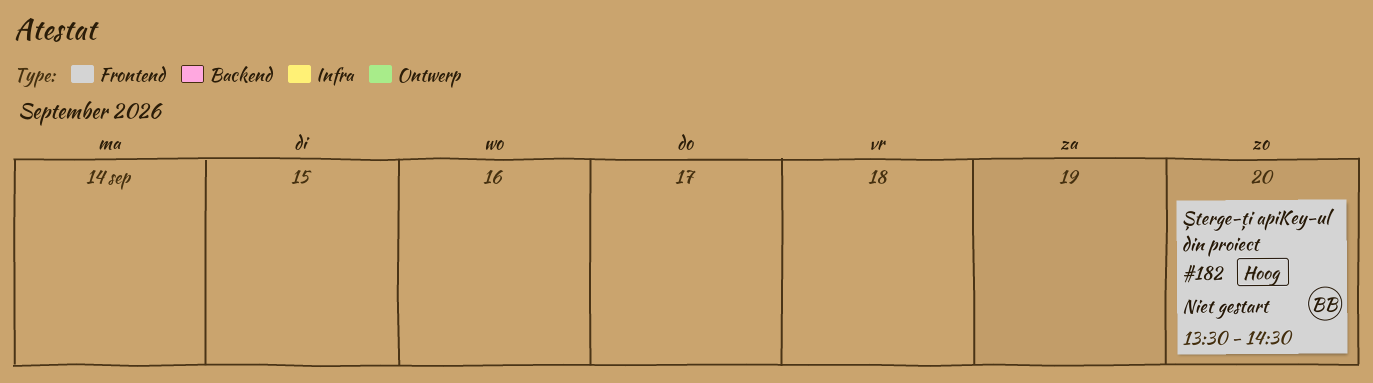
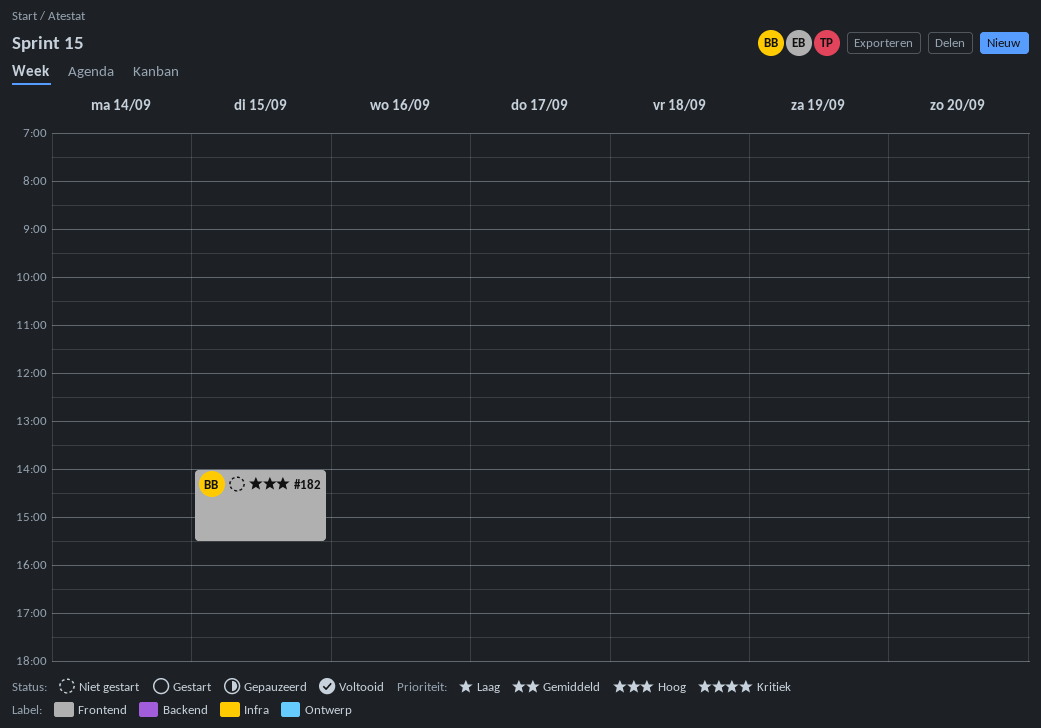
#182, day: Sep 20 -> Sep 15
#182, begins: 13:30 -> 14:00
#182, ends: 14:30 -> 15:30

